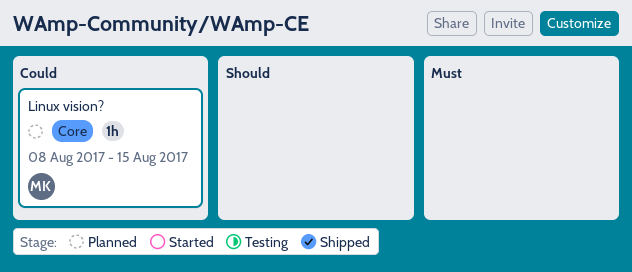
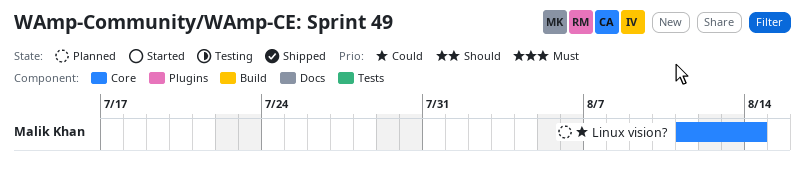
Linux vision?, start: Aug 8 -> Aug 11
Linux vision?, due: Aug 15 -> Aug 14

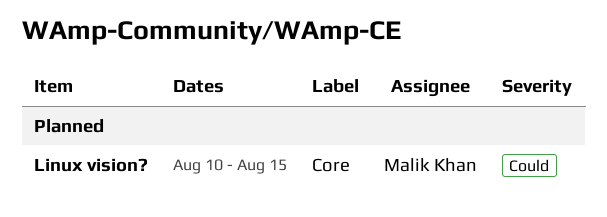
Linux vision?, start: Aug 11 -> Aug 10
Linux vision?, due: Aug 14 -> Aug 15

